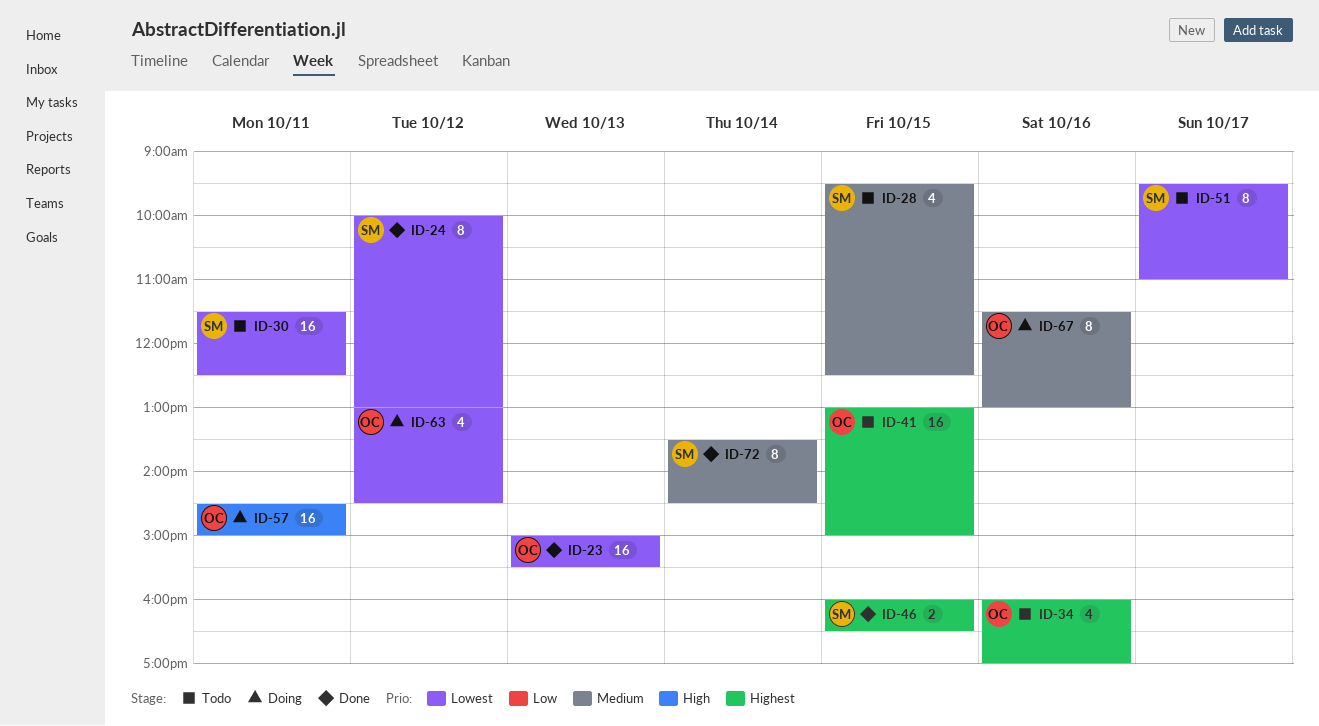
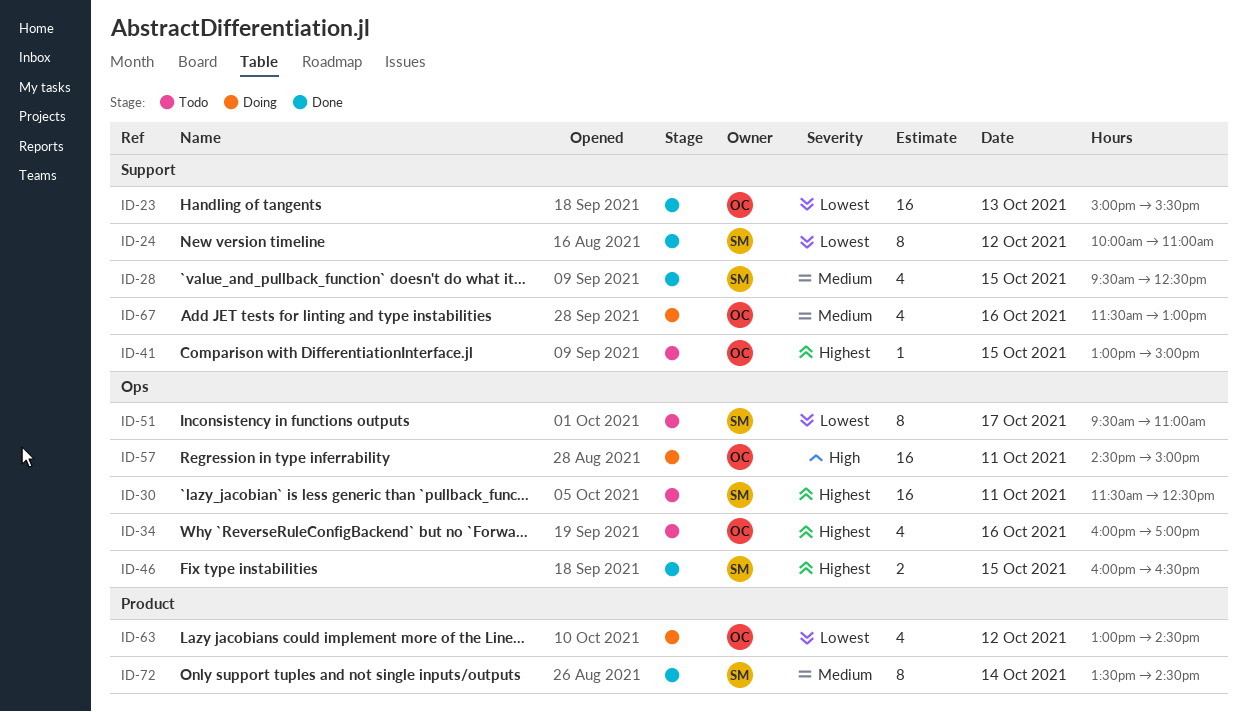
ID-24, ends: 13:00 -> 11:00
ID-28, status: Todo -> Done
ID-30, priority: Lowest -> Highest
ID-41, estimate: 16 -> 1
ID-67, estimate: 8 -> 4

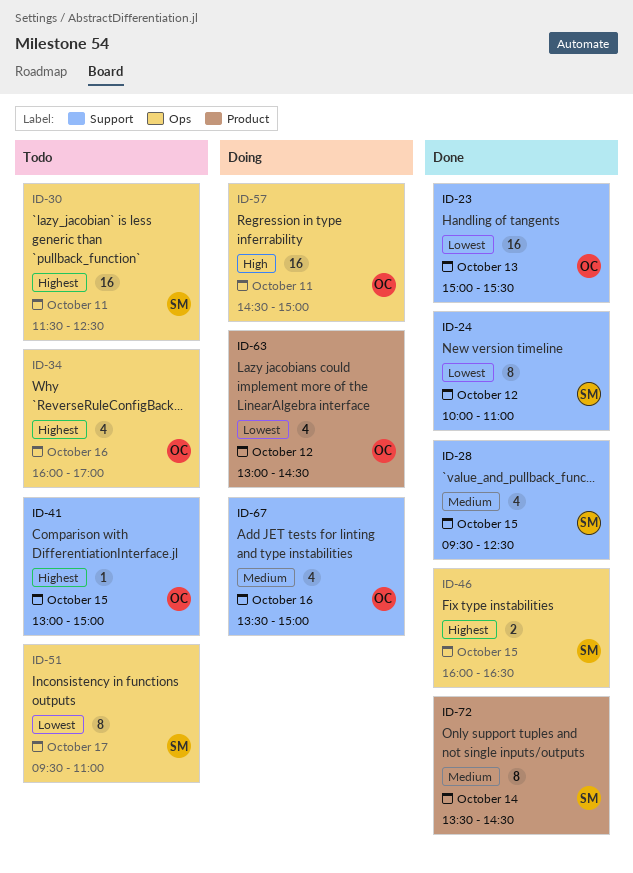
ID-67, begins: 11:30 -> 13:30
ID-67, ends: 13:00 -> 15:00

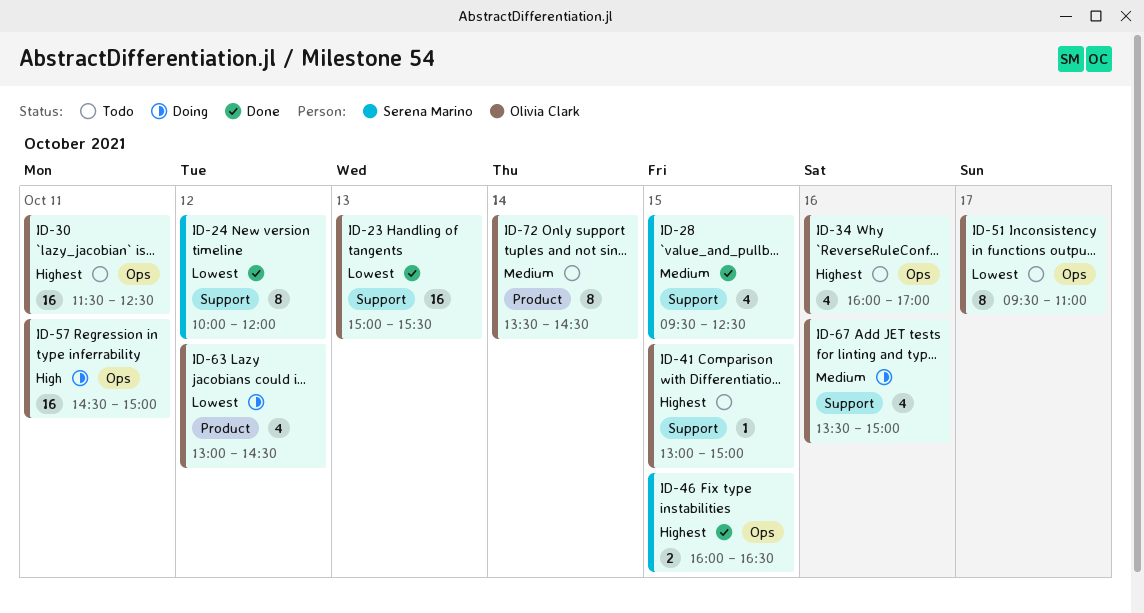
ID-24, ends: 11:00 -> 12:00
ID-30, owner: Serena Marino -> Olivia Clark
ID-51, owner: Serena Marino -> Olivia Clark
ID-72, status: Done -> Todo
ID-72, owner: Serena Marino -> Olivia Clark

